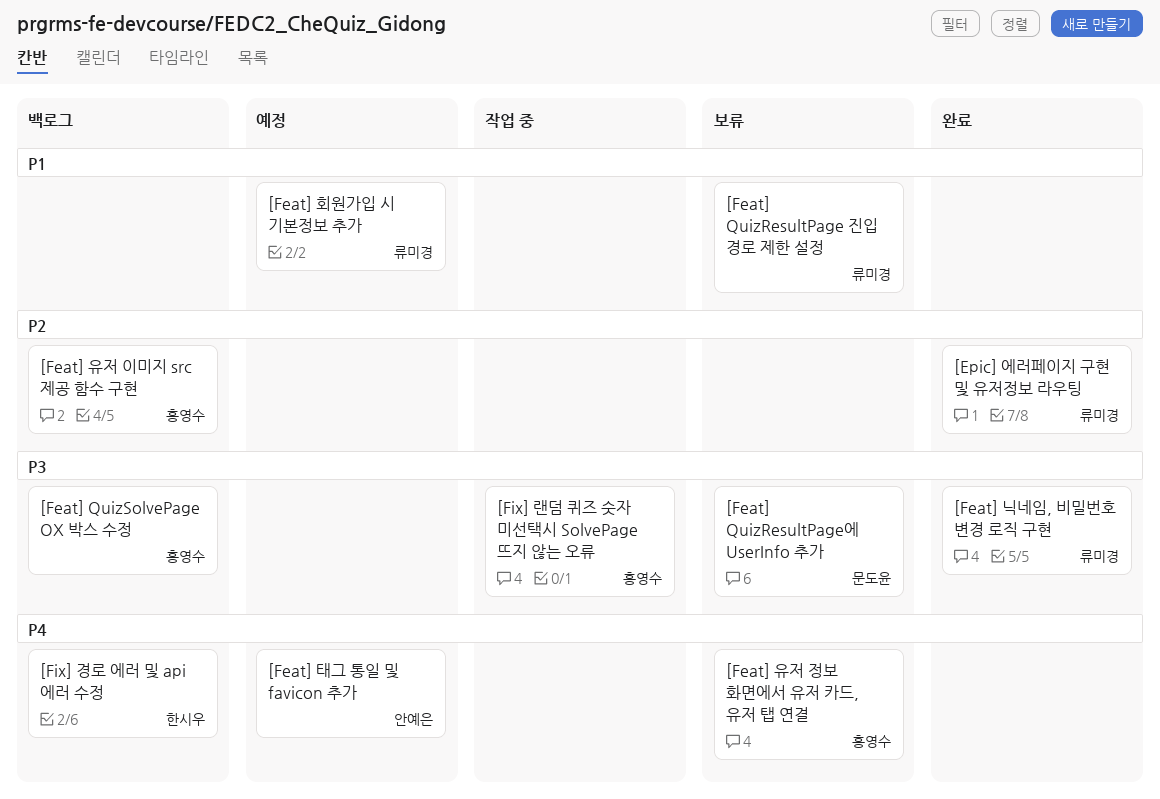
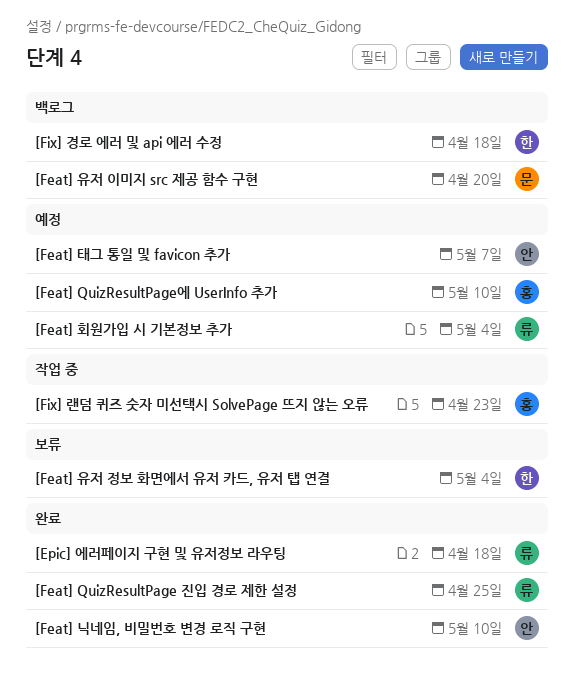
[Feat] QuizResultPage 진입 경로 제한 설정, status: 보류 -> 완료
[Feat] QuizResultPage에 UserInfo 추가, status: 보류 -> 예정
[Feat] QuizResultPage에 UserInfo 추가, owner: 문도윤 -> 홍영수
[Feat] QuizSolvePage OX 박스 수정: present -> none
[Feat] 닉네임, 비밀번호 변경 로직 구현, owner: 류미경 -> 안예은
[Feat] 유저 이미지 src 제공 함수 구현, owner: 홍영수 -> 문도윤
[Feat] 유저 정보 화면에서 유저 카드, 유저 탭 연결, owner: 홍영수 -> 한시우

